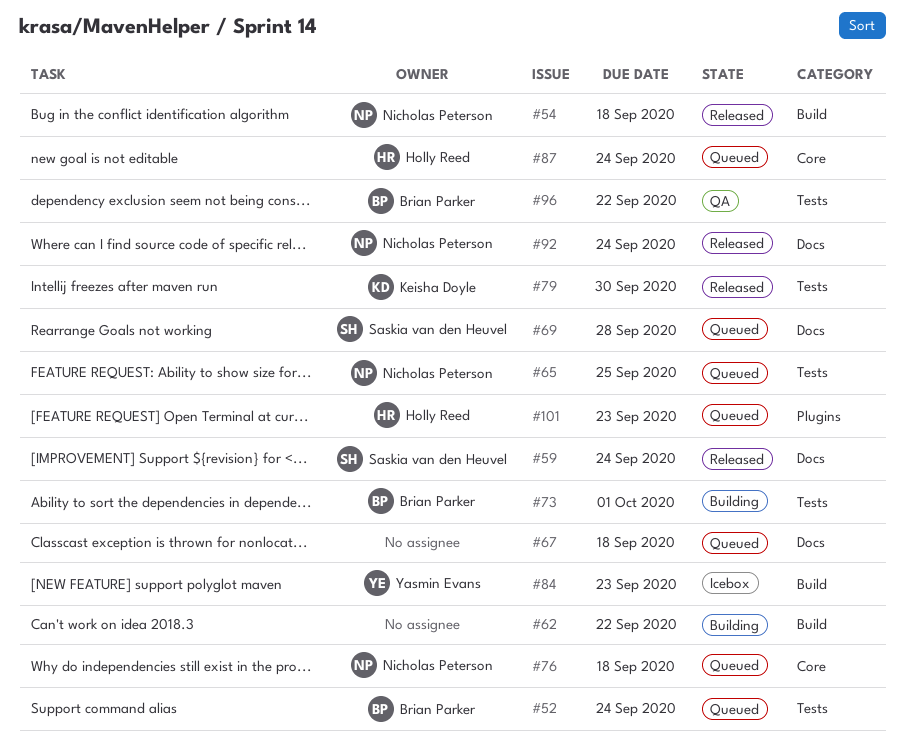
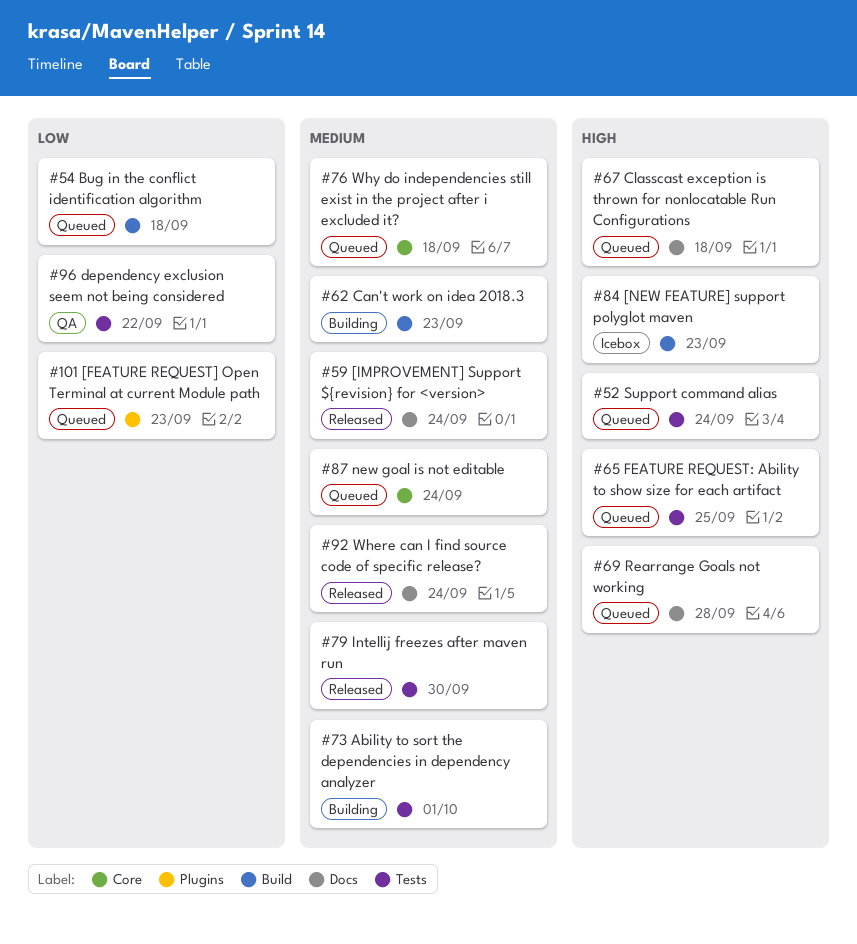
#54, status: Released -> Queued
#62, due: Sep 22 -> Sep 23

